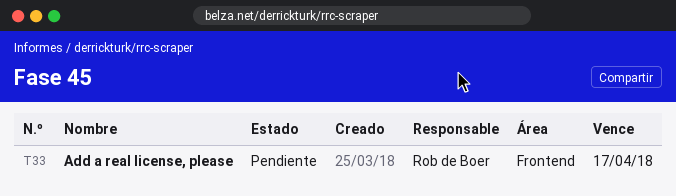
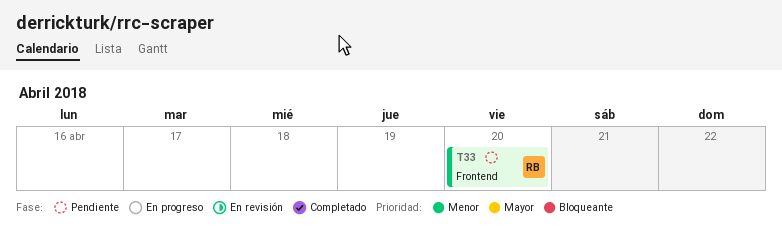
T33, due: Apr 17 -> Apr 20

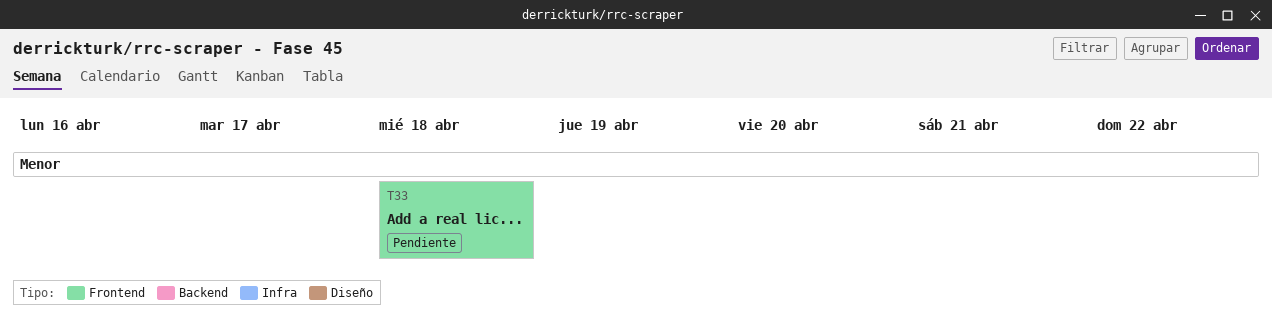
T33, due: Apr 20 -> Apr 18

